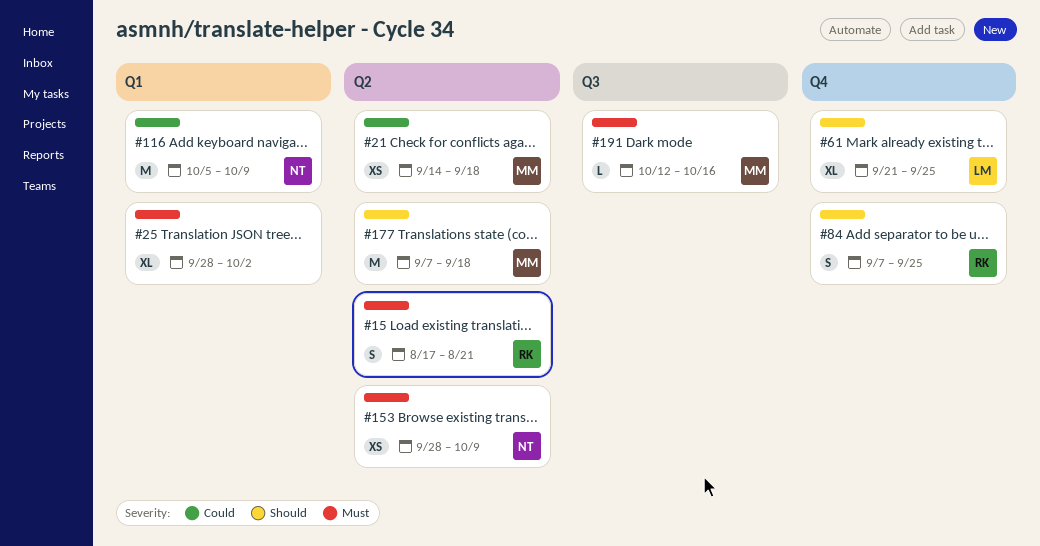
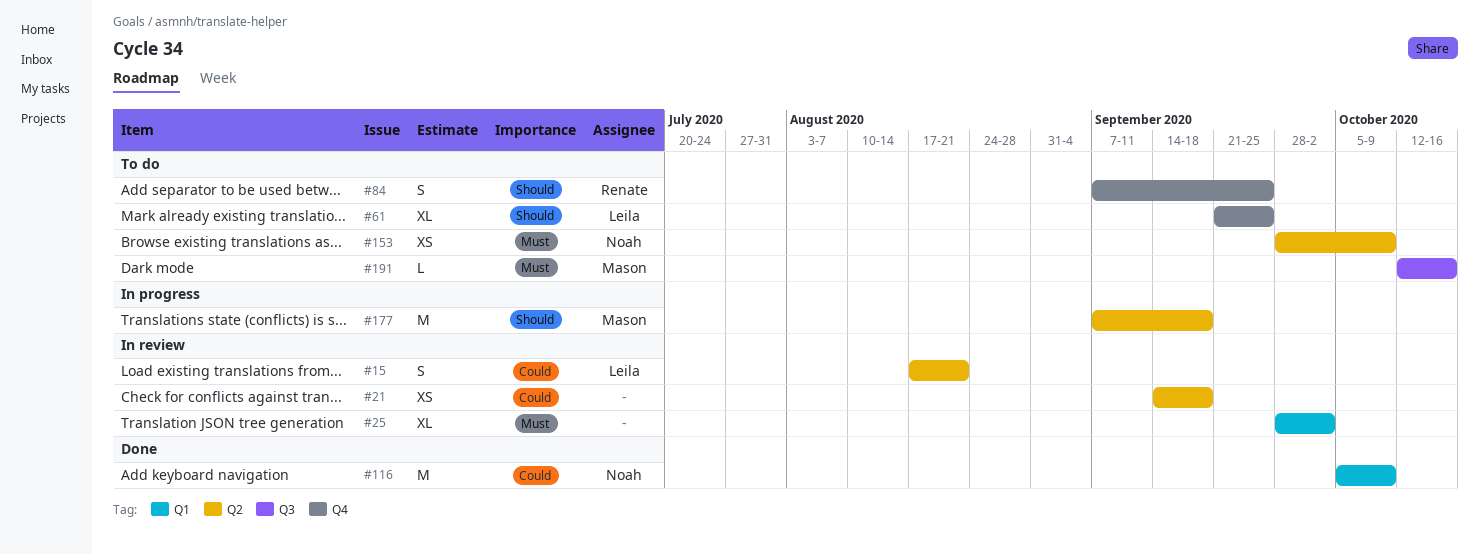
#15, owner: Renate -> Leila
#15, priority: Must -> Could
#21, owner: Mason -> none

